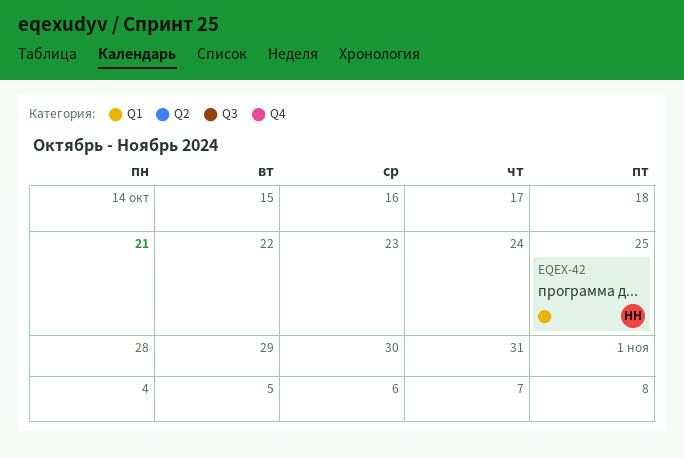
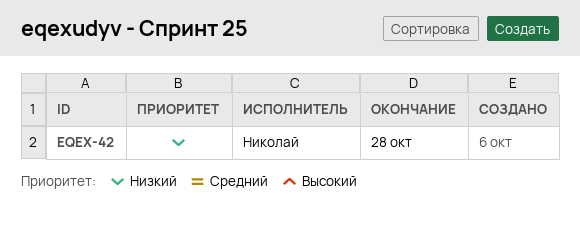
EQEX-42, due: Oct 25 -> Oct 28

